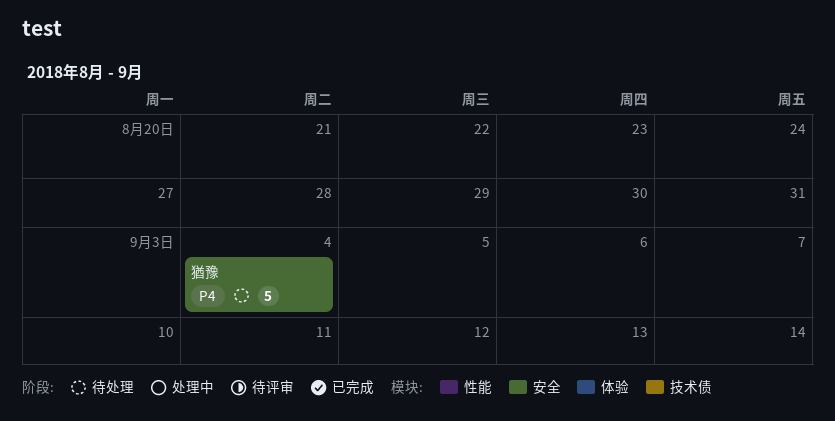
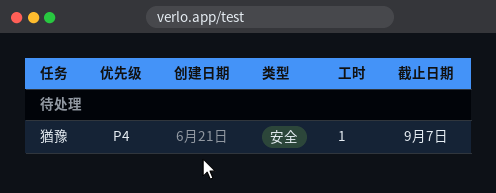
猶豫, estimate: 5 -> 1
猶豫, due: Sep 4 -> Sep 7

